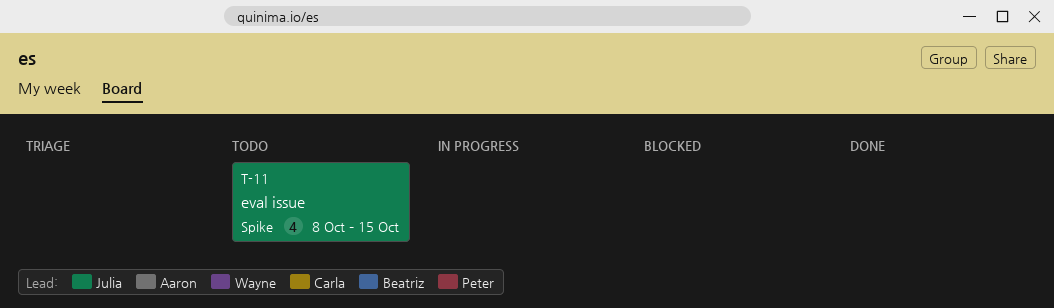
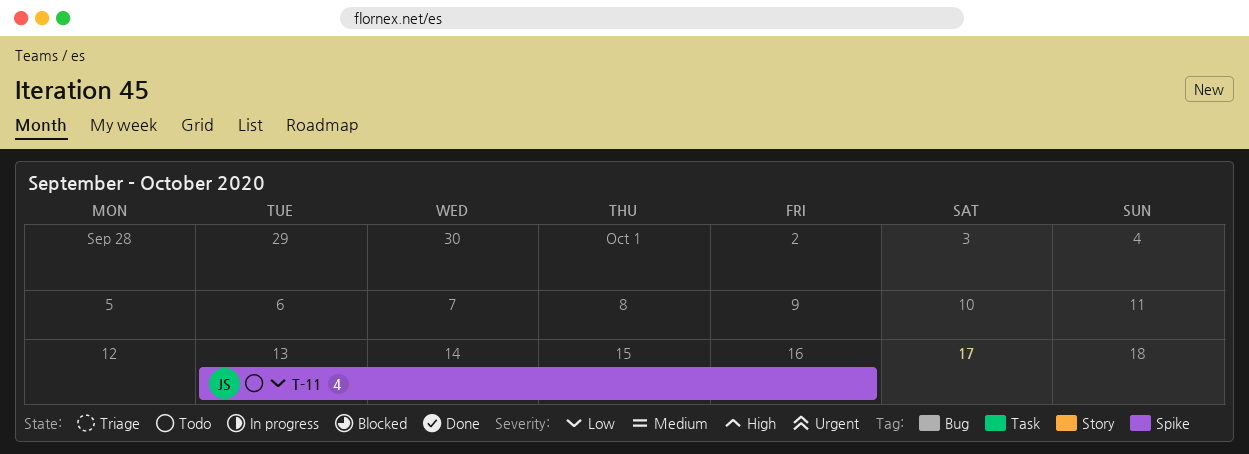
T-11, start: Oct 8 -> Oct 13
T-11, due: Oct 15 -> Oct 16

